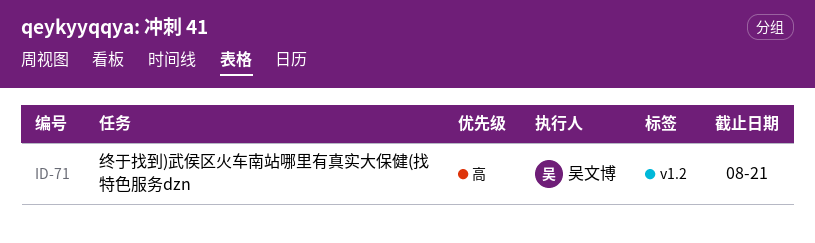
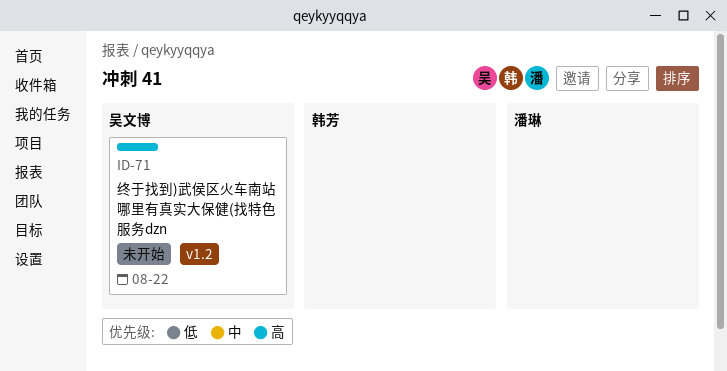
ID-71, due: Aug 21 -> Aug 22

